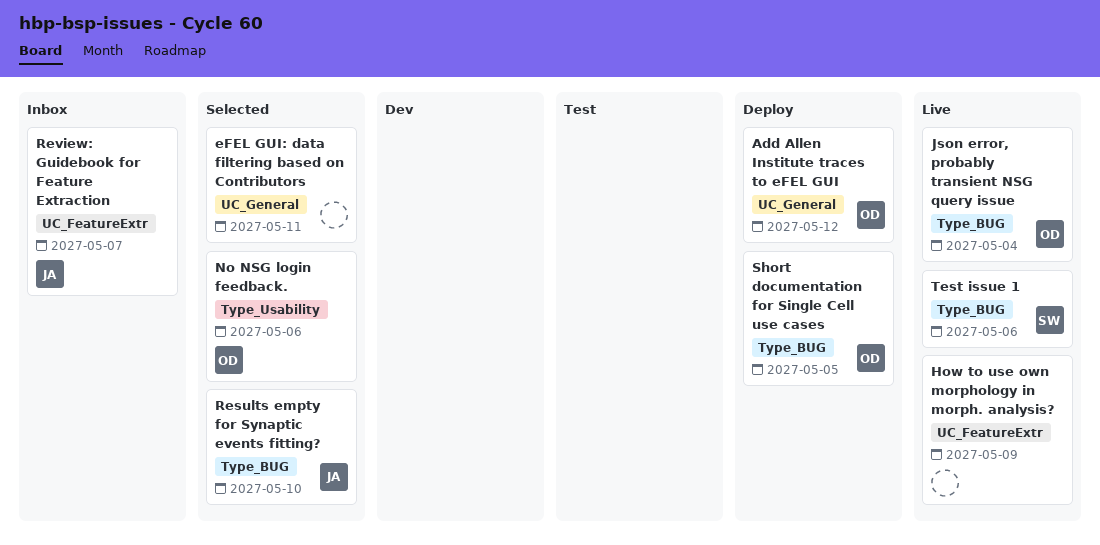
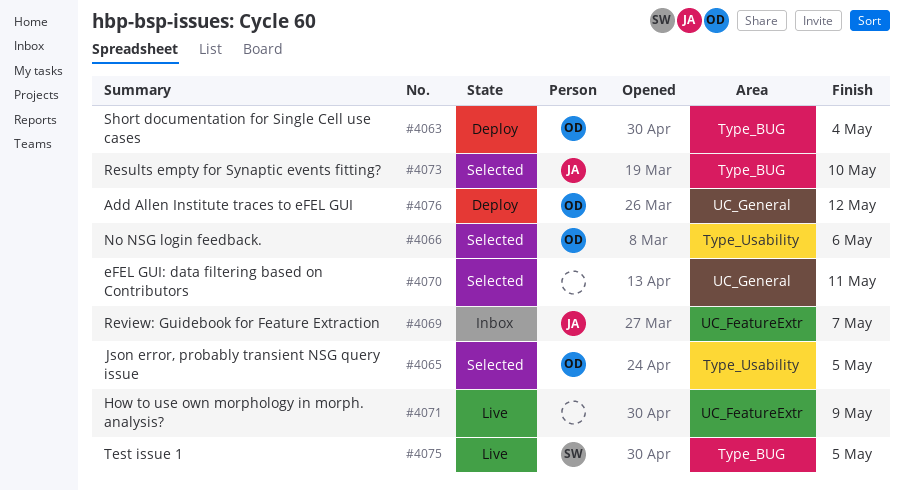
Json error, probably transient NSG query issue, status: Live -> Selected
Json error, probably transient NSG query issue, label: Type_BUG -> Type_Usability
Json error, probably transient NSG query issue, due: May 4 -> May 5
Short documentation for Single Cell use cases, due: May 5 -> May 4
Test issue 1, due: May 6 -> May 5

